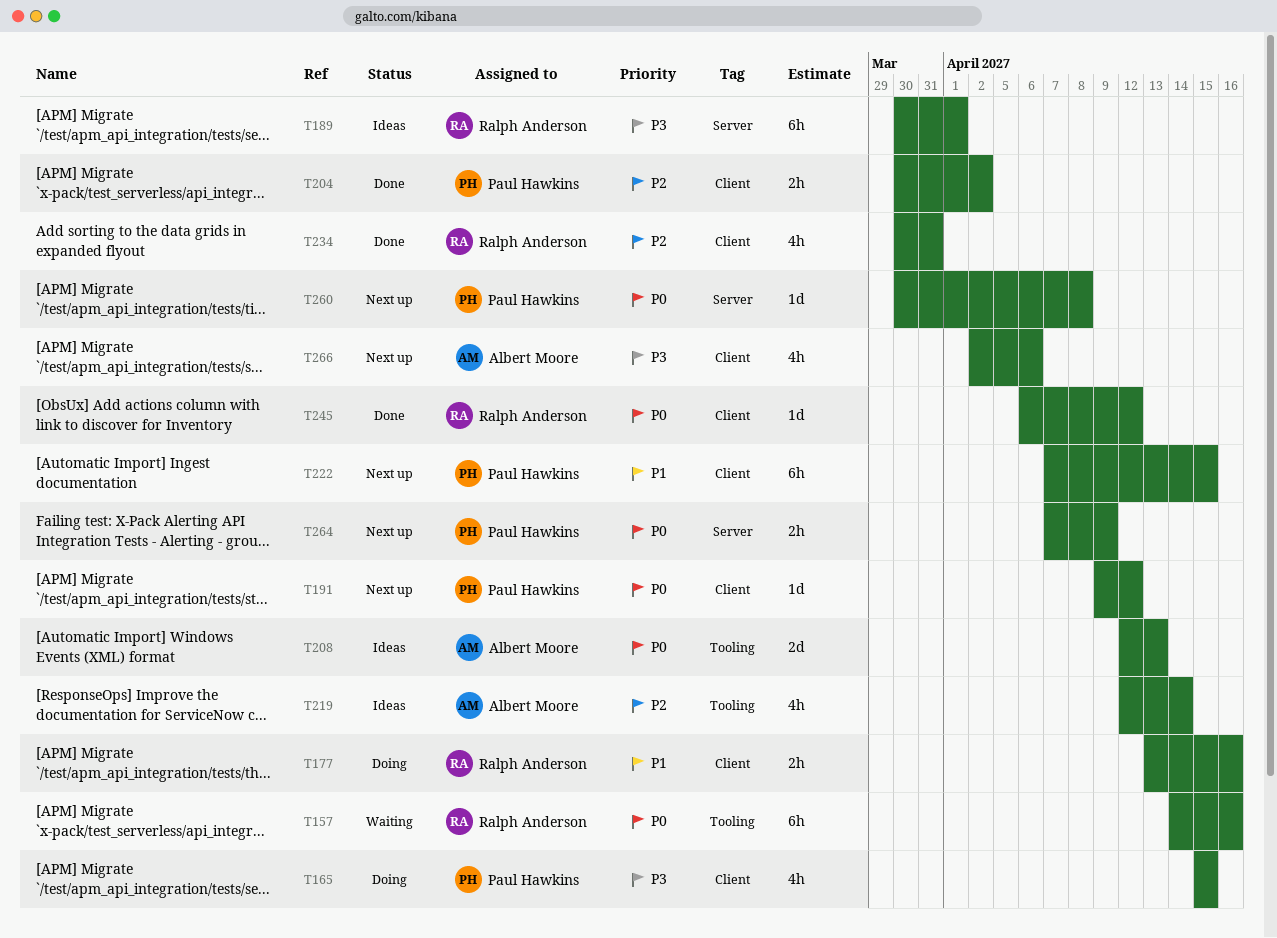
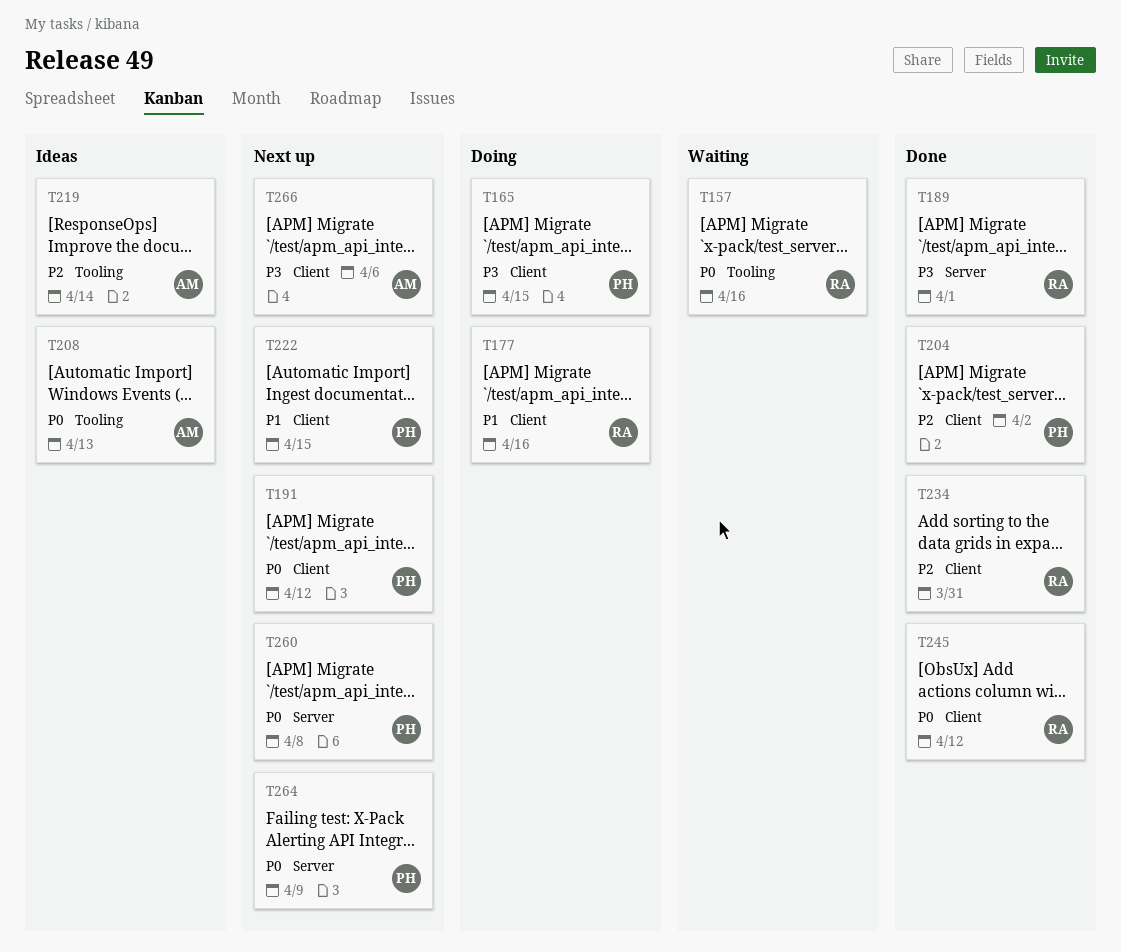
T189, status: Ideas -> Done

